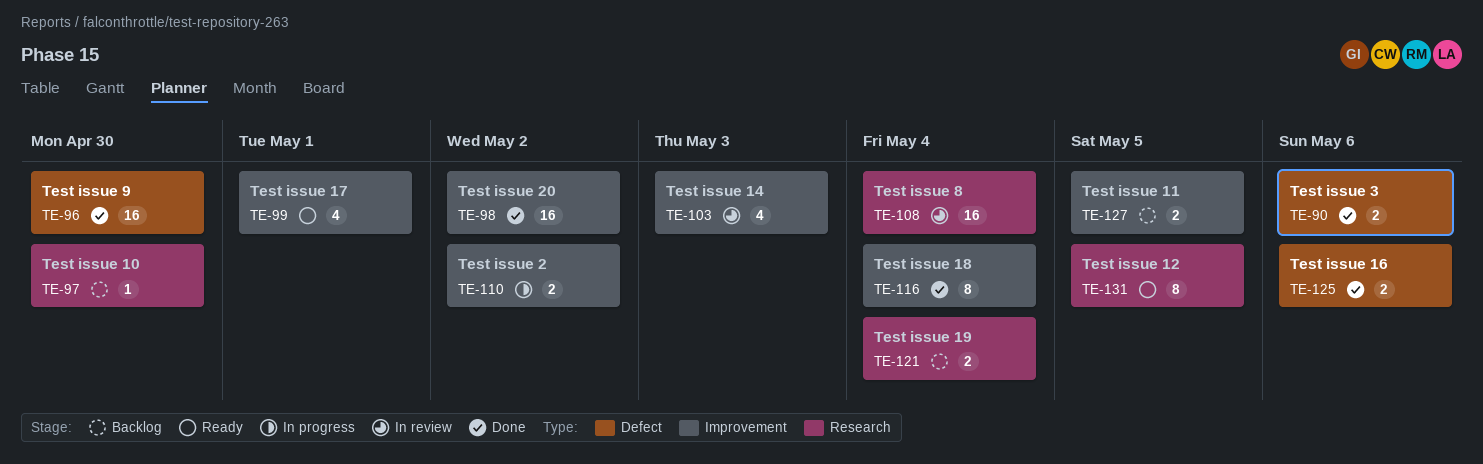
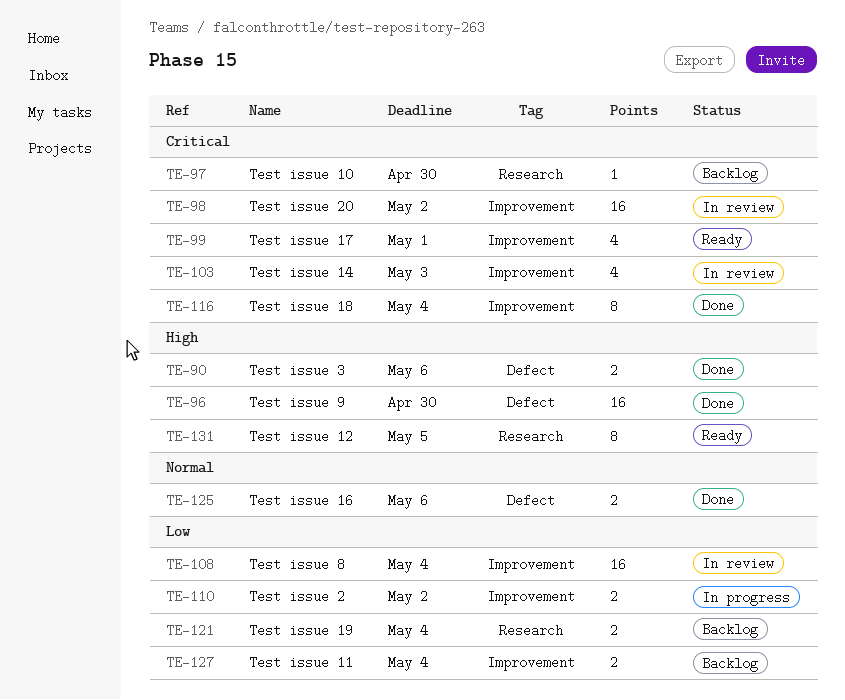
TE-98, status: Done -> In review
TE-108, label: Research -> Improvement
TE-127, due: May 5 -> May 4

